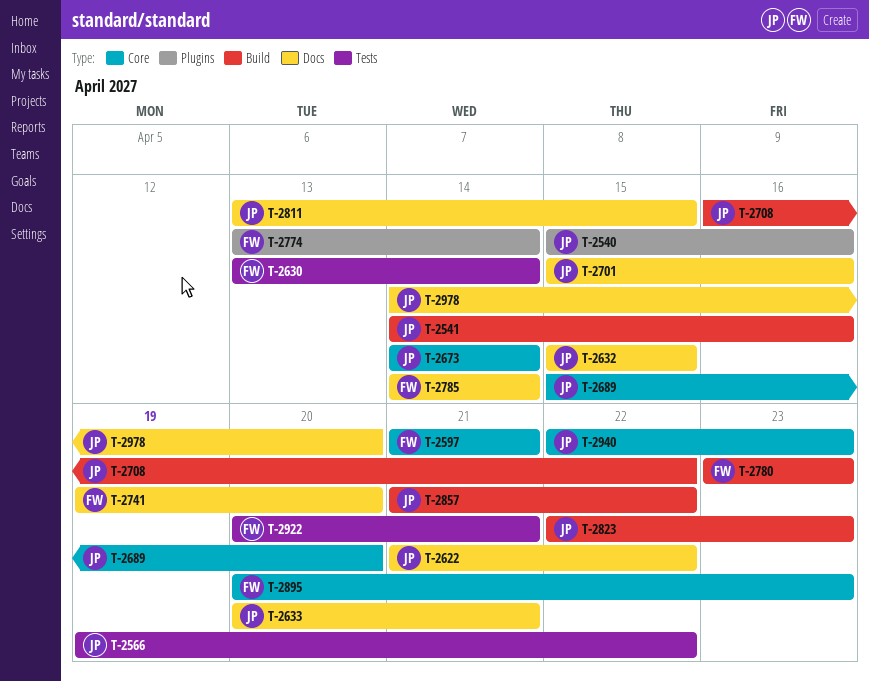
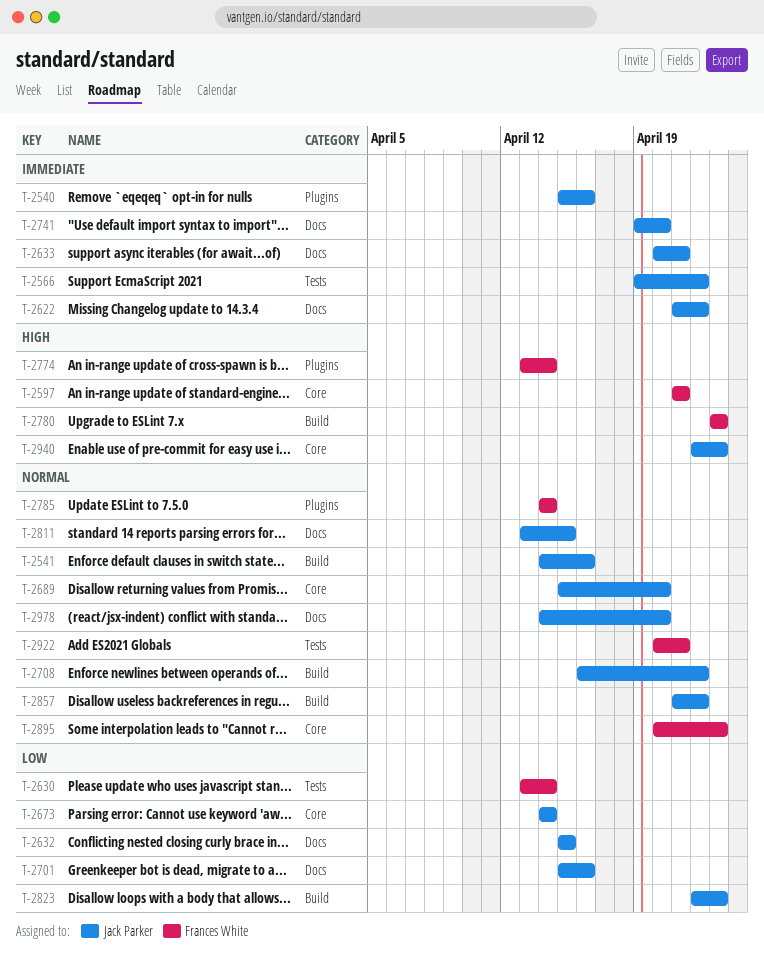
T-2741, owner: Frances White -> Jack Parker
T-2785, label: Docs -> Plugins

